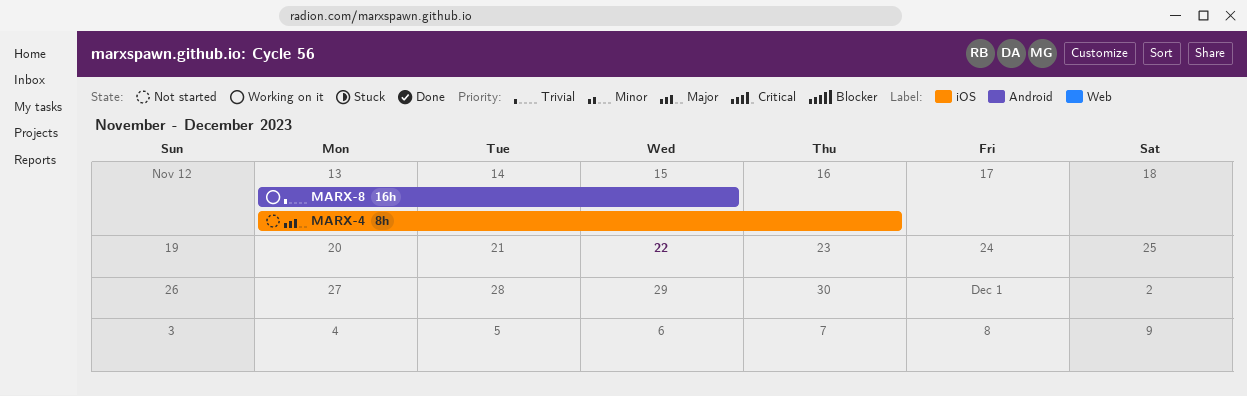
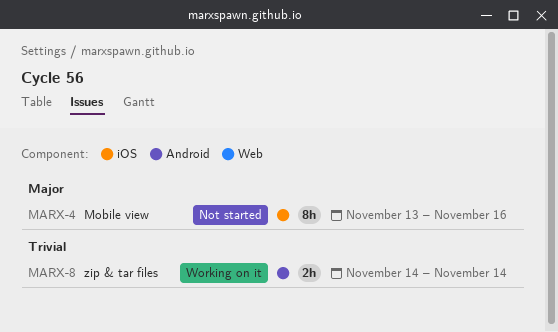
MARX-8, estimate: 16h -> 2h
MARX-8, start: Nov 13 -> Nov 14
MARX-8, due: Nov 15 -> Nov 14

